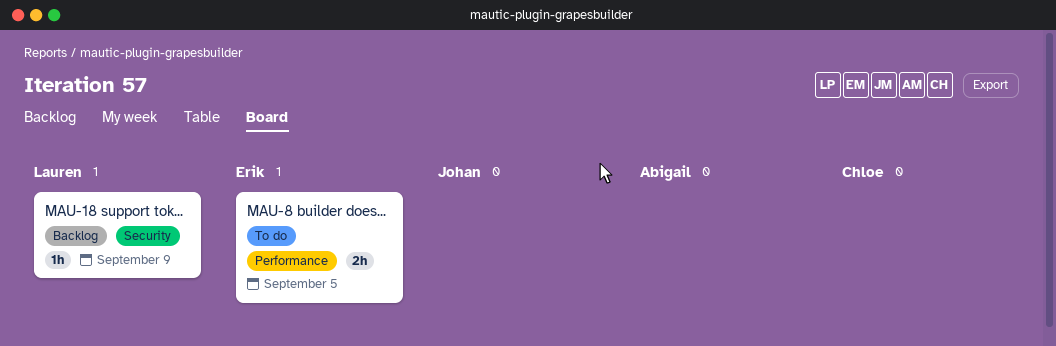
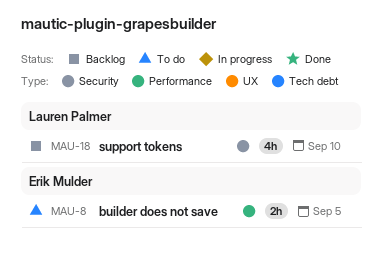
MAU-18, estimate: 1h -> 4h
MAU-18, due: Sep 9 -> Sep 10

